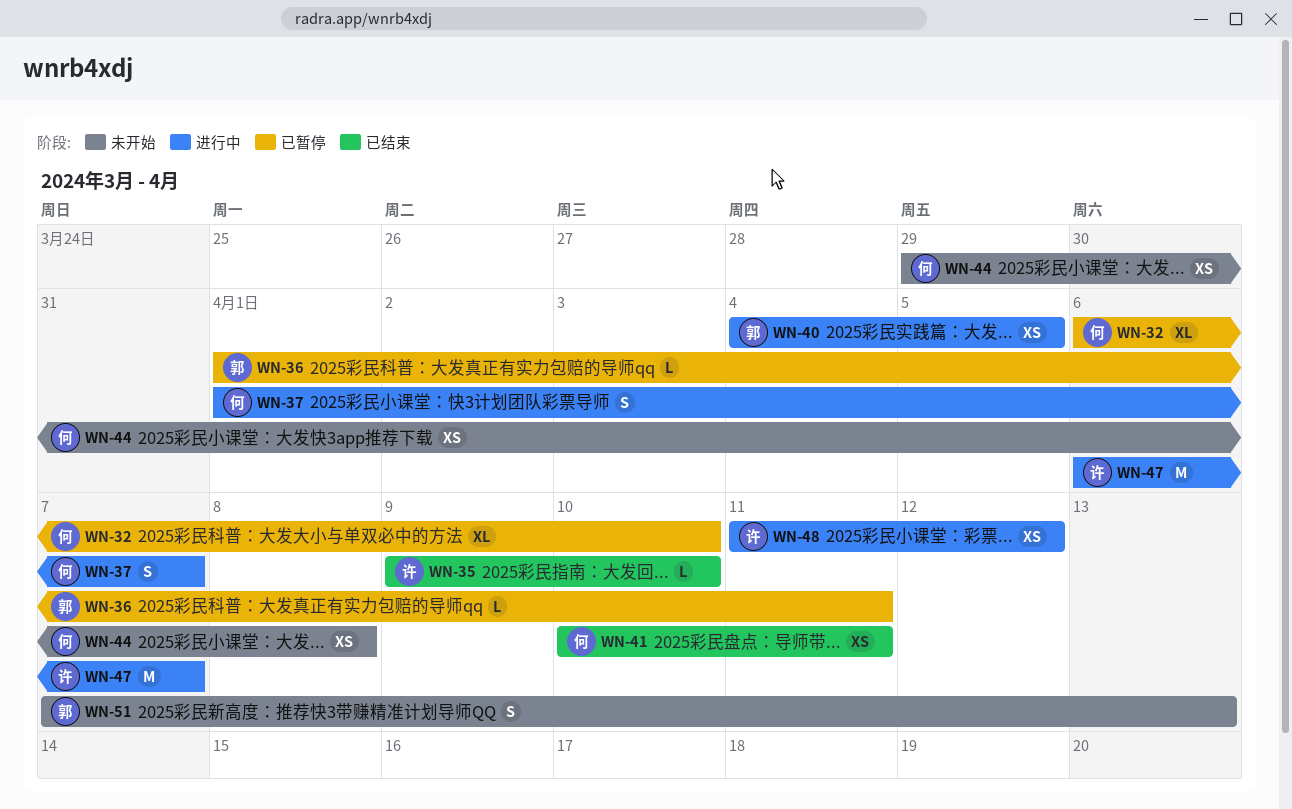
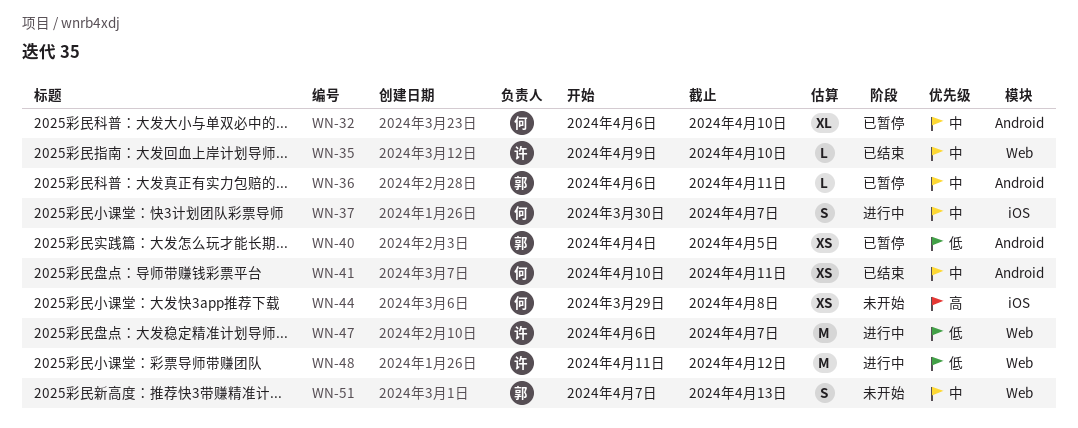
WN-36, start: Apr 1 -> Apr 6
WN-37, start: Apr 1 -> Mar 30
WN-40, status: 进行中 -> 已暂停
WN-48, estimate: XS -> M

